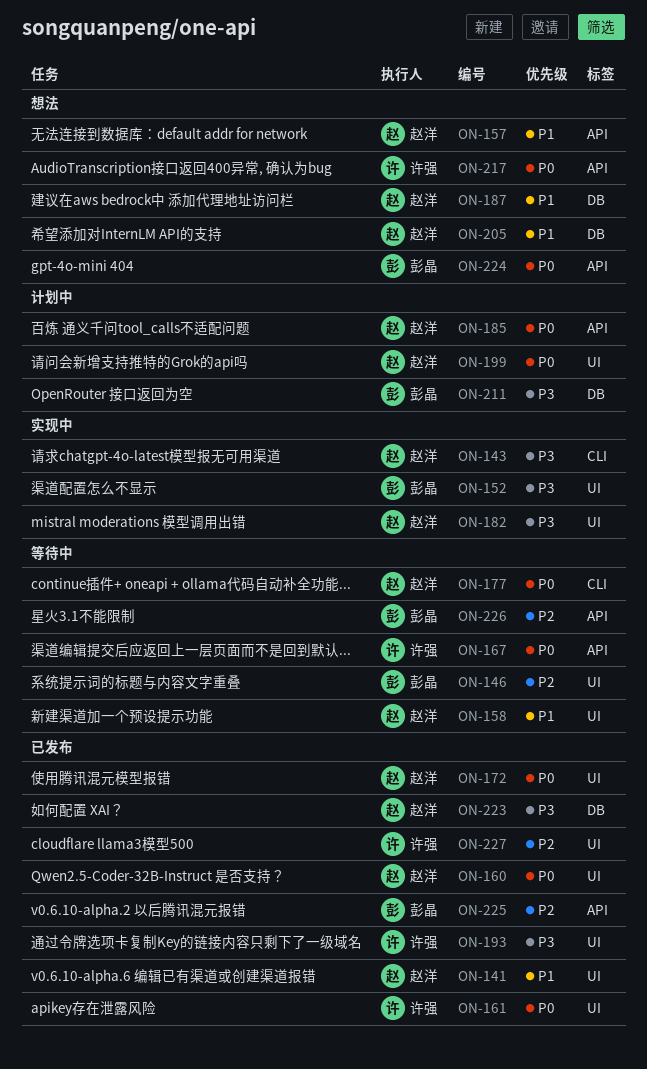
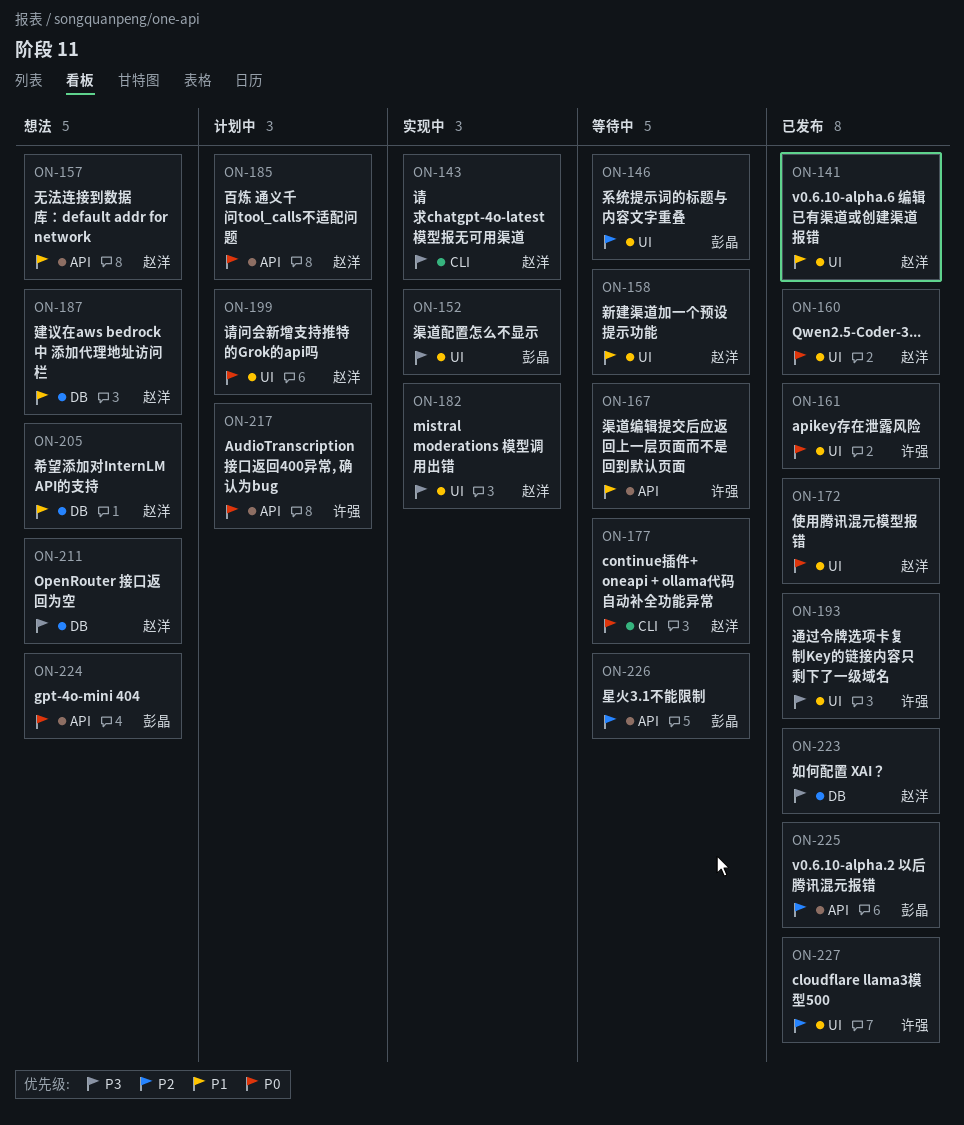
ON-167, priority: P0 -> P1
ON-211, status: 计划中 -> 想法
ON-211, owner: 彭晶 -> 赵洋
ON-217, status: 想法 -> 计划中

